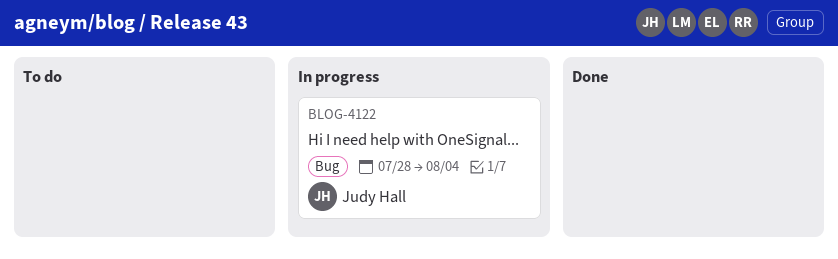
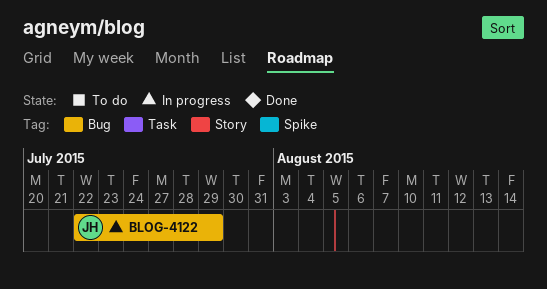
BLOG-4122, start: Jul 28 -> Jul 22
BLOG-4122, due: Aug 4 -> Jul 29

